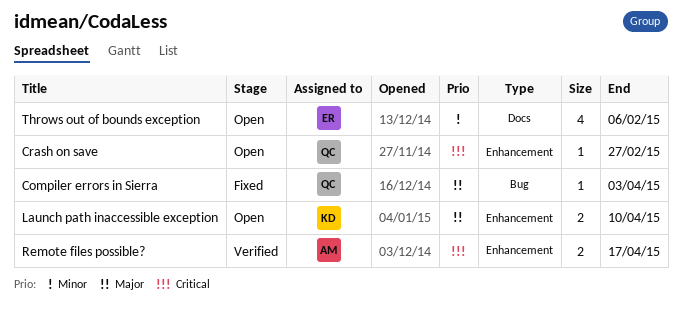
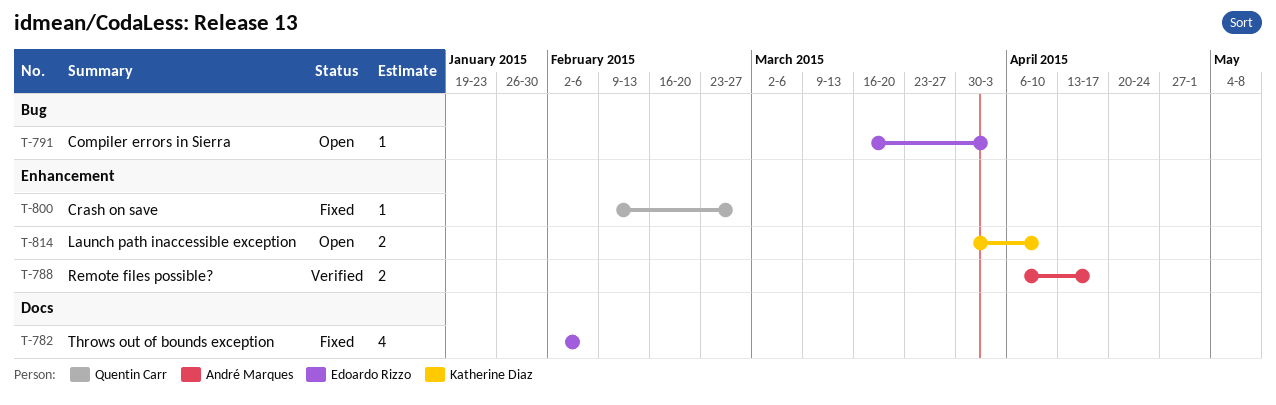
Compiler errors in Sierra, status: Fixed -> Open
Compiler errors in Sierra, owner: Quentin Carr -> Edoardo Rizzo
Crash on save, status: Open -> Fixed
Throws out of bounds exception, status: Open -> Fixed

